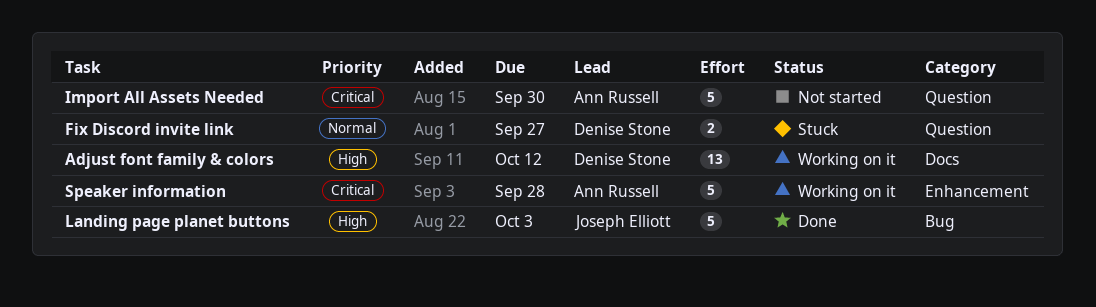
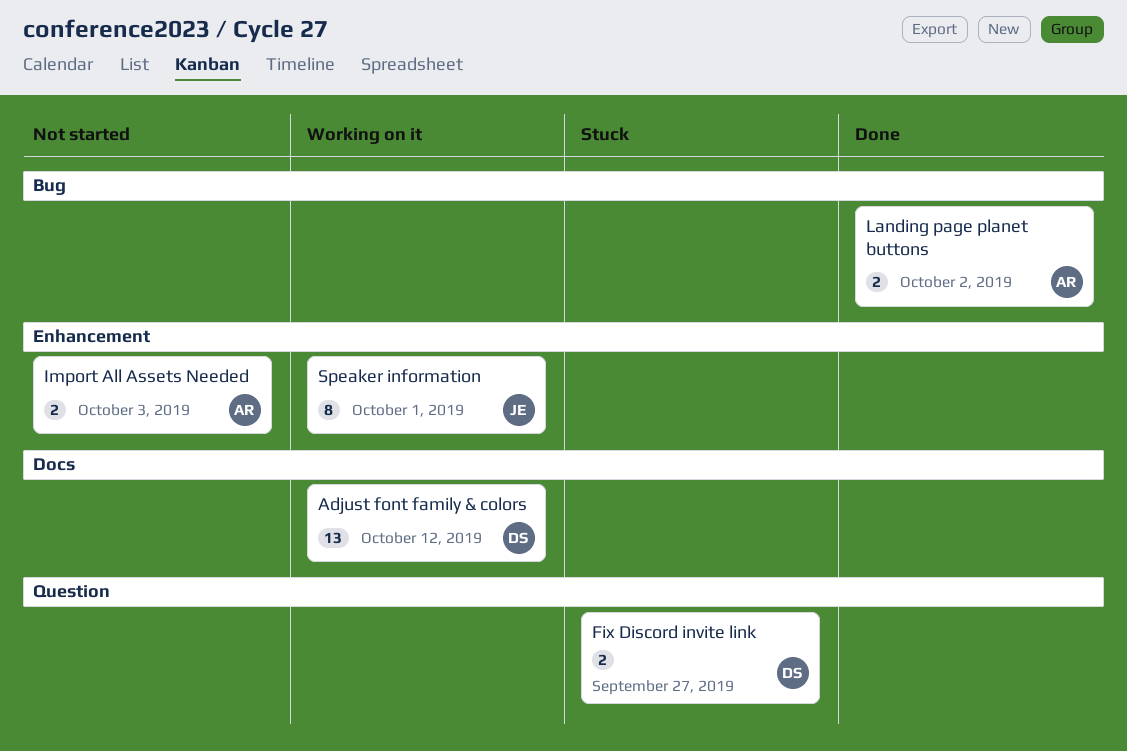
Import All Assets Needed, label: Question -> Enhancement
Import All Assets Needed, estimate: 5 -> 2
Import All Assets Needed, due: Sep 30 -> Oct 3
Landing page planet buttons, owner: Joseph Elliott -> Ann Russell
Landing page planet buttons, estimate: 5 -> 2
Landing page planet buttons, due: Oct 3 -> Oct 2
Speaker information, owner: Ann Russell -> Joseph Elliott
Speaker information, estimate: 5 -> 8
Speaker information, due: Sep 28 -> Oct 1

